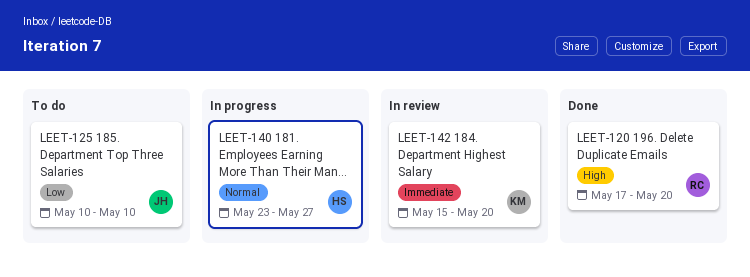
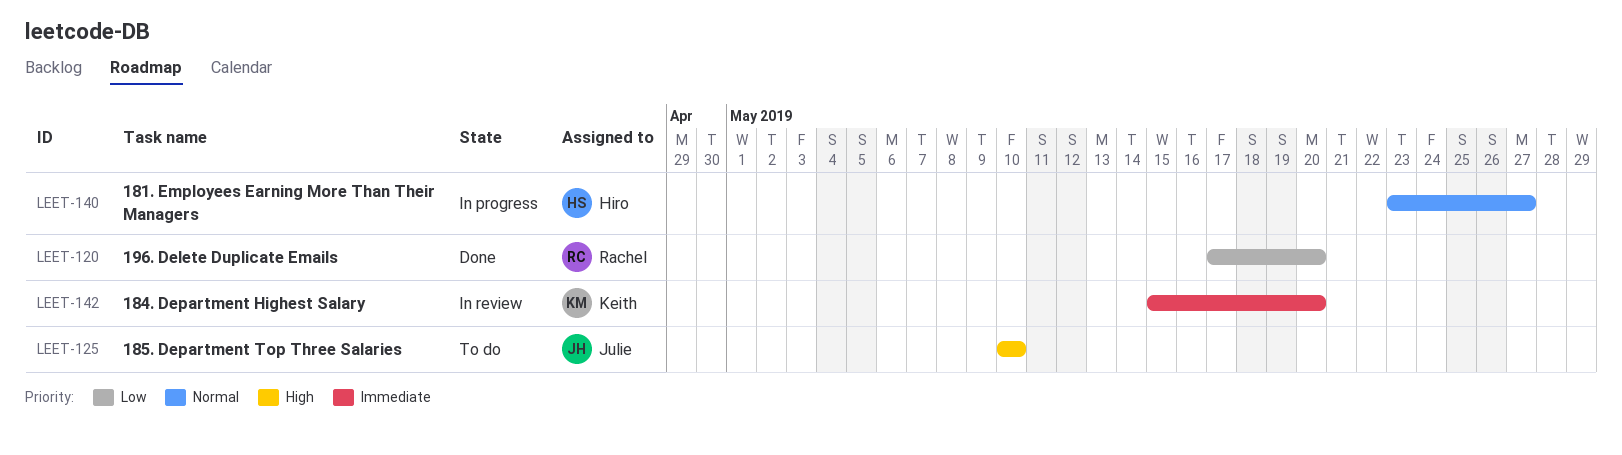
LEET-120, priority: High -> Low
LEET-125, priority: Low -> High

